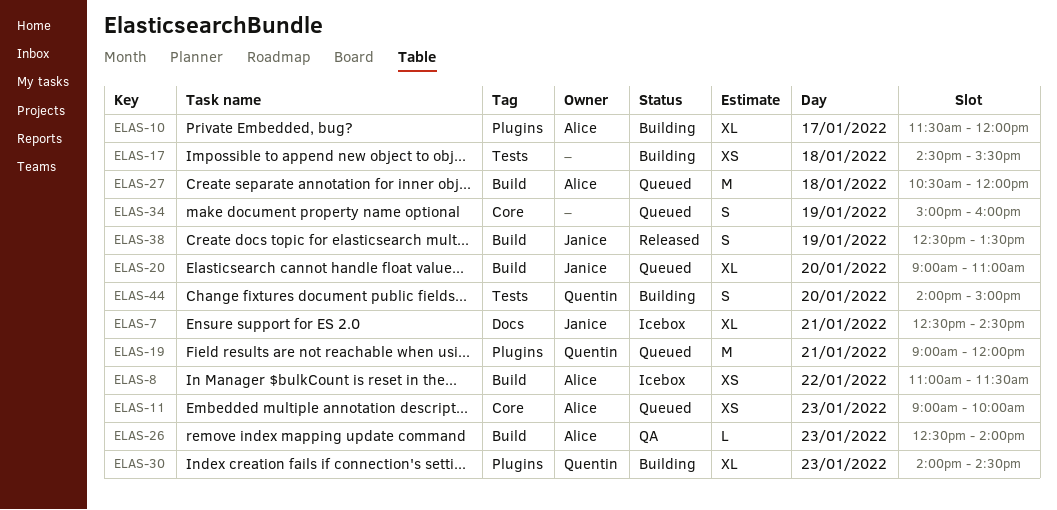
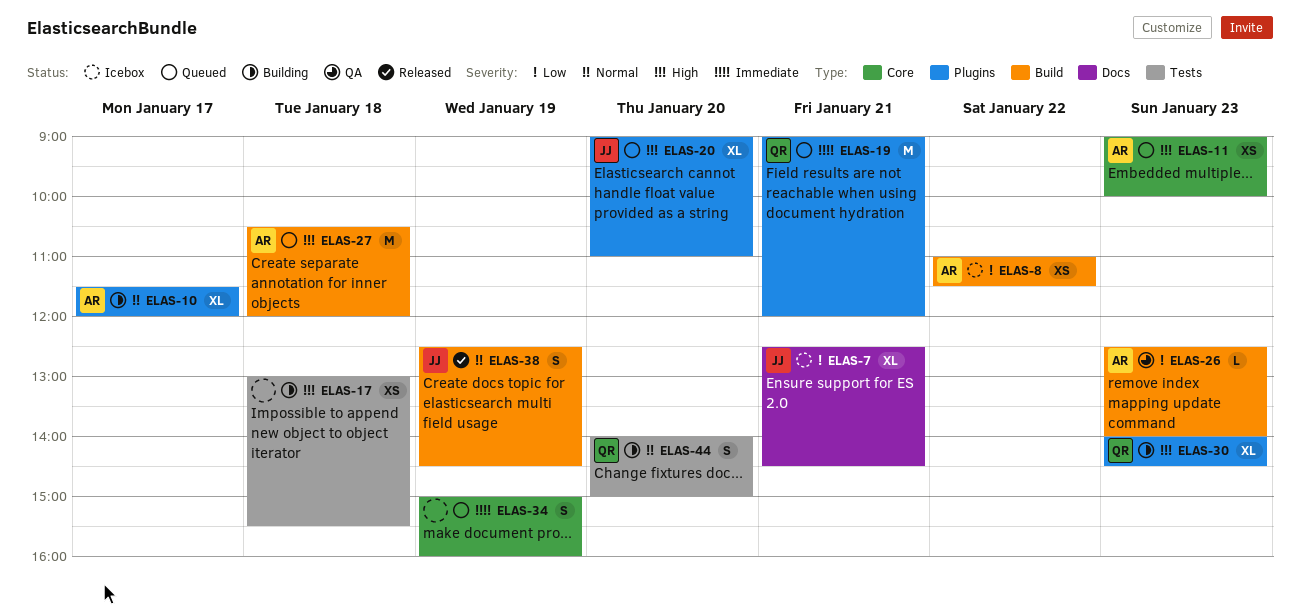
ELAS-17, begins: 14:30 -> 13:00
ELAS-20, label: Build -> Plugins
ELAS-38, ends: 13:30 -> 14:30

